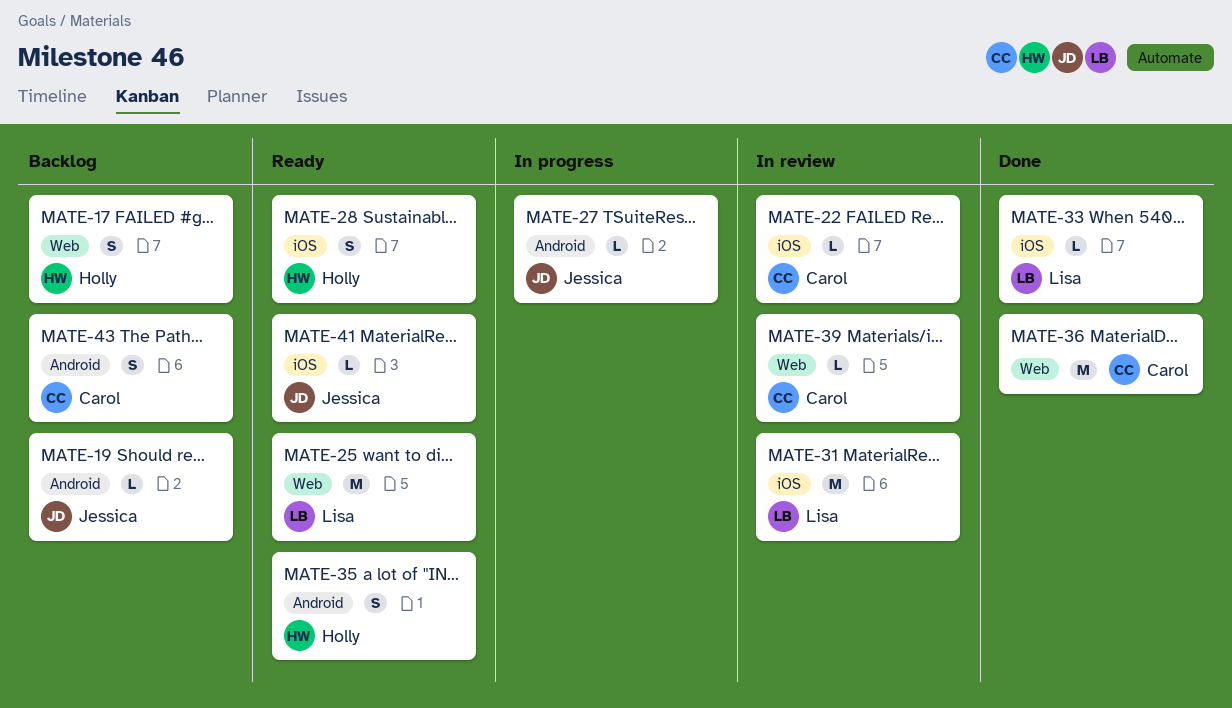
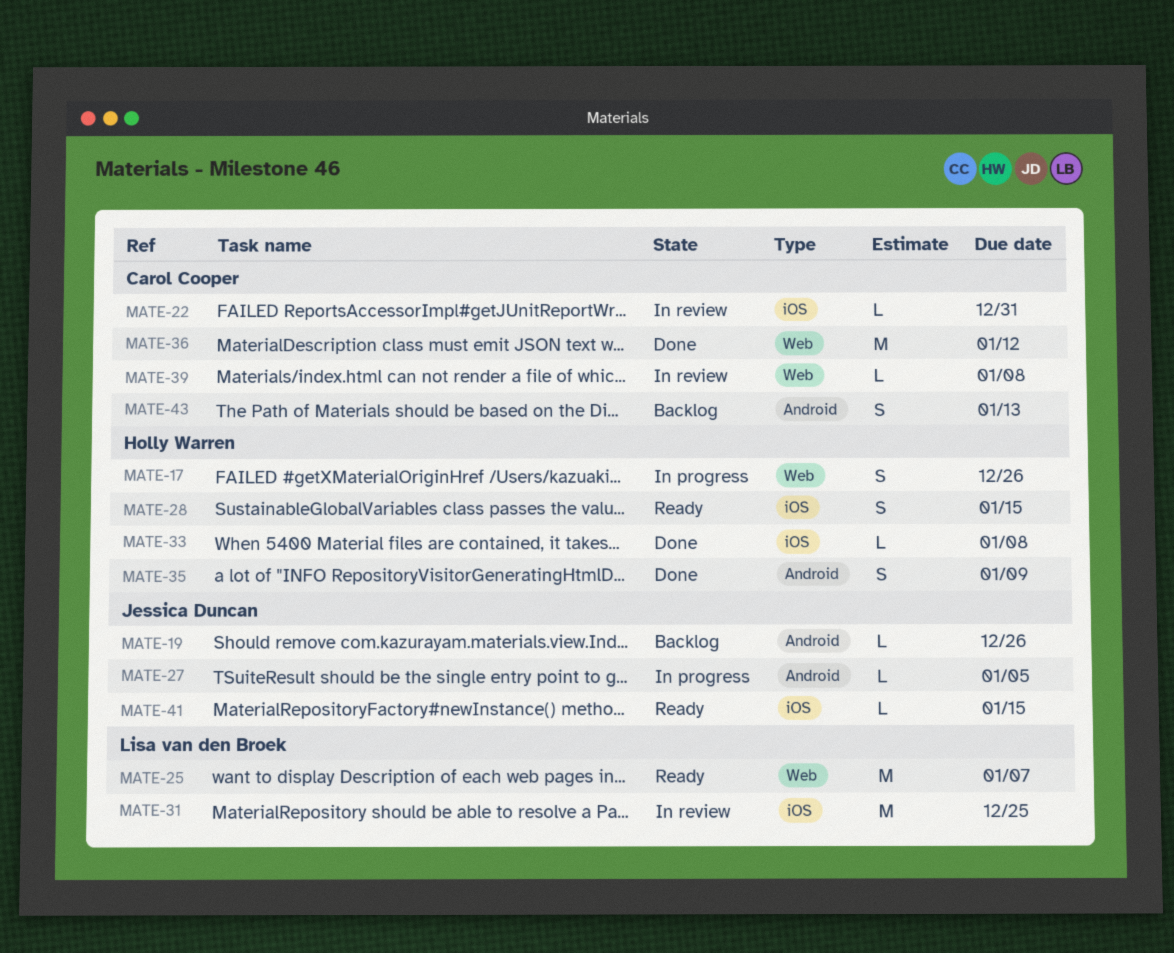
MATE-17, status: Backlog -> In progress
MATE-33, owner: Lisa van den Broek -> Holly Warren
MATE-35, status: Ready -> Done

